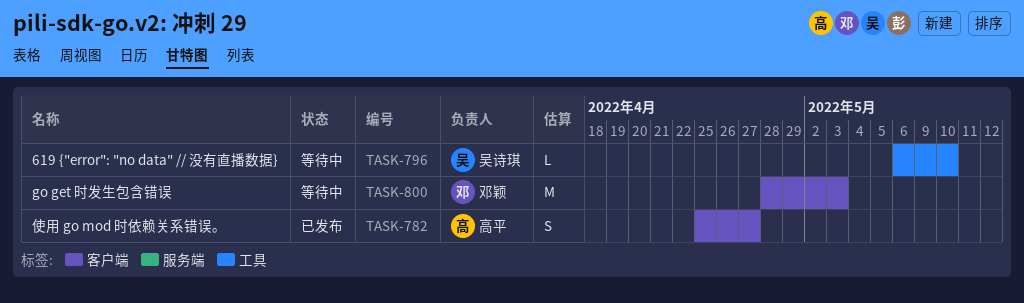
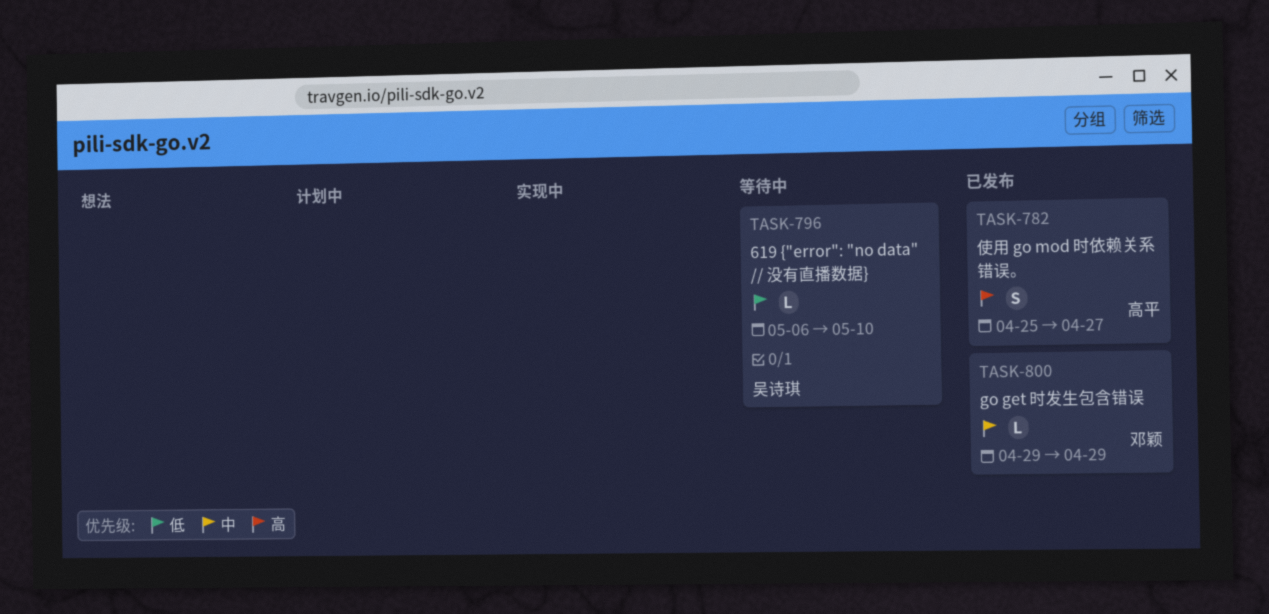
TASK-800, status: 等待中 -> 已发布
TASK-800, estimate: M -> L
TASK-800, start: Apr 28 -> Apr 29
TASK-800, due: May 3 -> Apr 29

